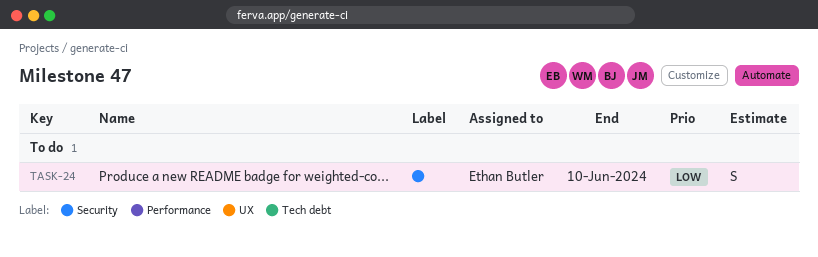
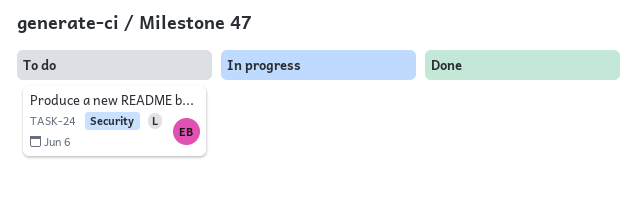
TASK-24, estimate: S -> L
TASK-24, due: Jun 10 -> Jun 6

